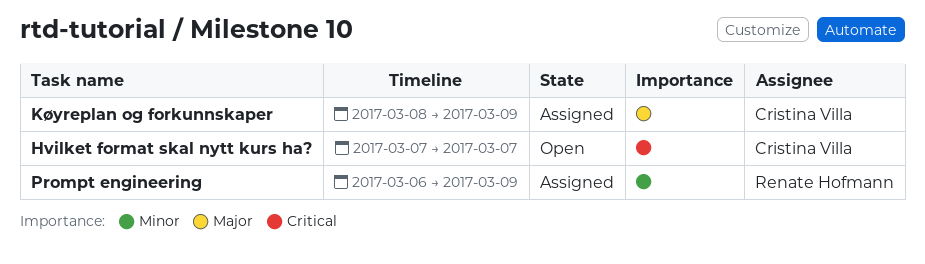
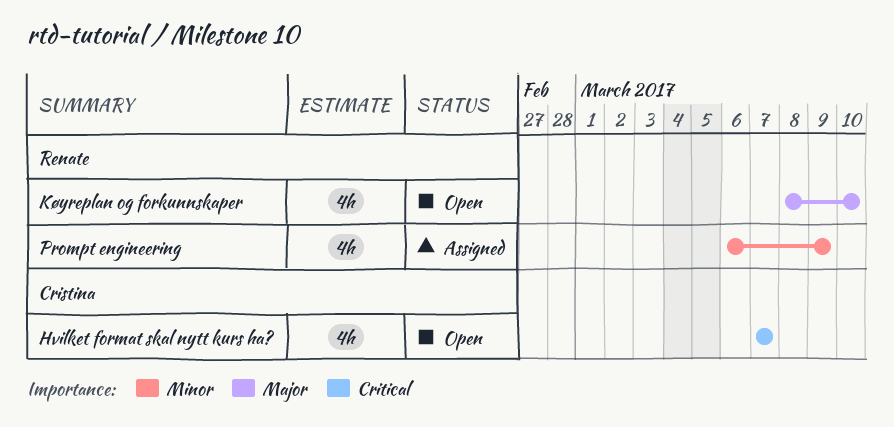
Køyreplan og forkunnskaper, status: Assigned -> Open
Køyreplan og forkunnskaper, owner: Cristina Villa -> Renate Hofmann
Køyreplan og forkunnskaper, due: Mar 9 -> Mar 10

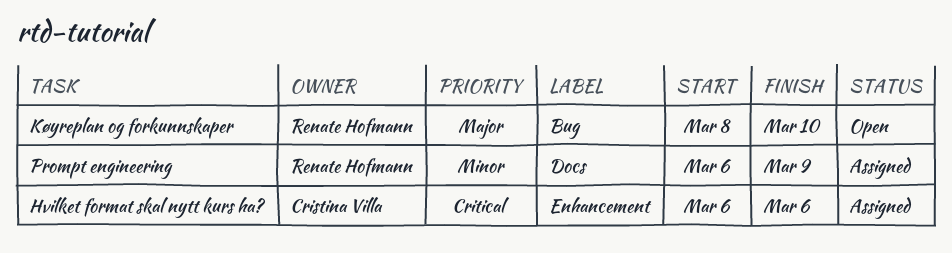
Hvilket format skal nytt kurs ha?, status: Open -> Assigned
Hvilket format skal nytt kurs ha?, start: Mar 7 -> Mar 6
Hvilket format skal nytt kurs ha?, due: Mar 7 -> Mar 6

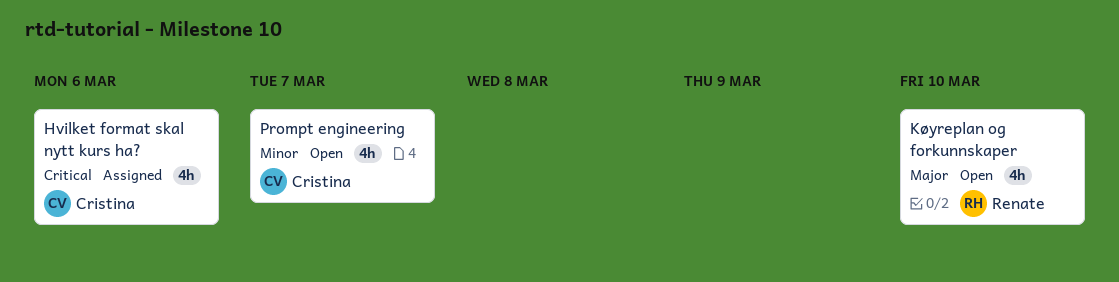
Prompt engineering, status: Assigned -> Open
Prompt engineering, owner: Renate Hofmann -> Cristina Villa
Prompt engineering, due: Mar 9 -> Mar 7

